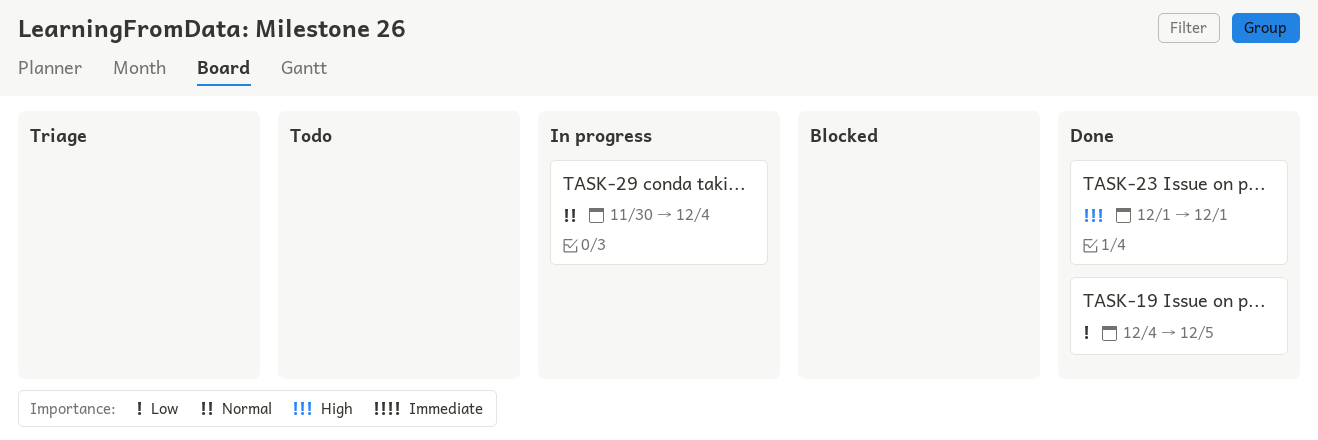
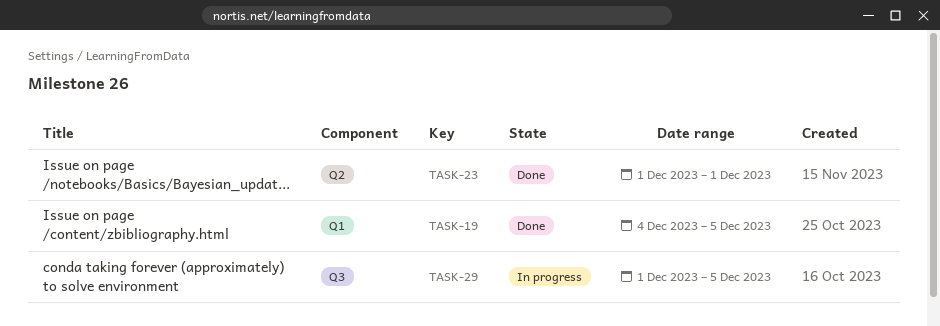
TASK-29, start: Nov 30 -> Dec 1
TASK-29, due: Dec 4 -> Dec 5

